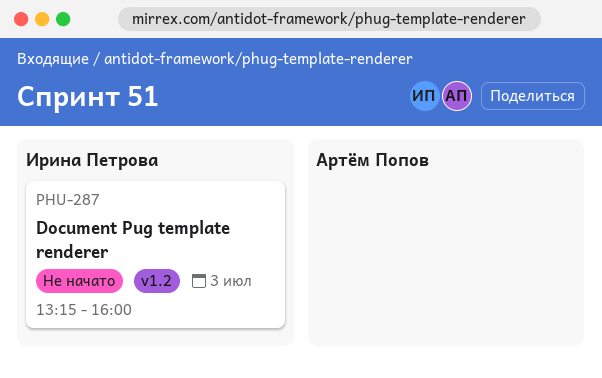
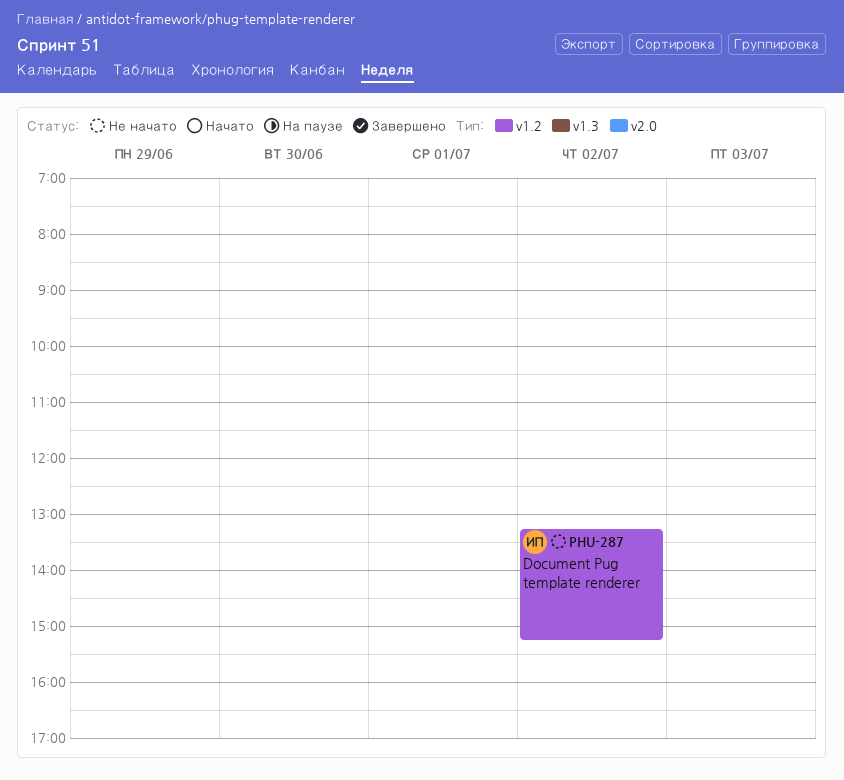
PHU-287, day: Jul 3 -> Jul 2
PHU-287, ends: 16:00 -> 15:15

